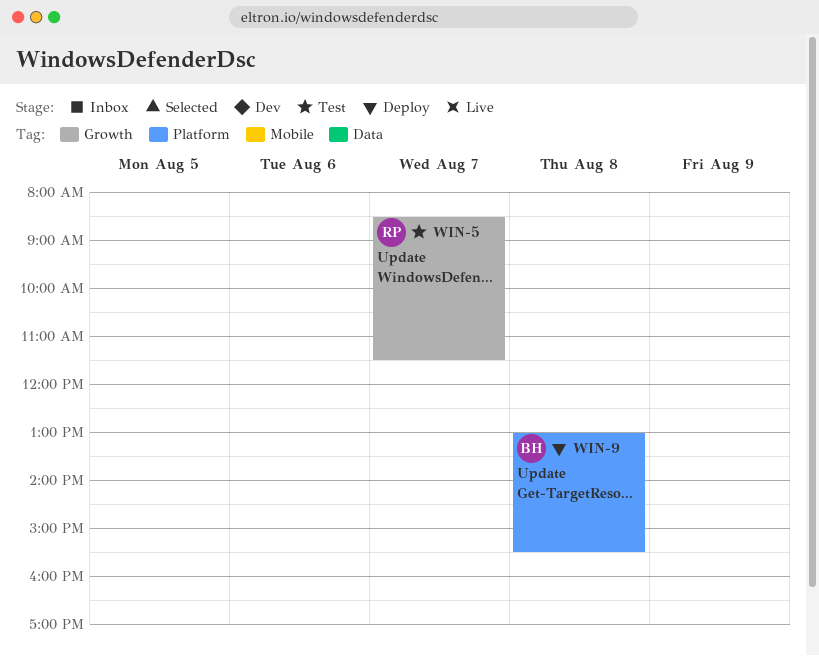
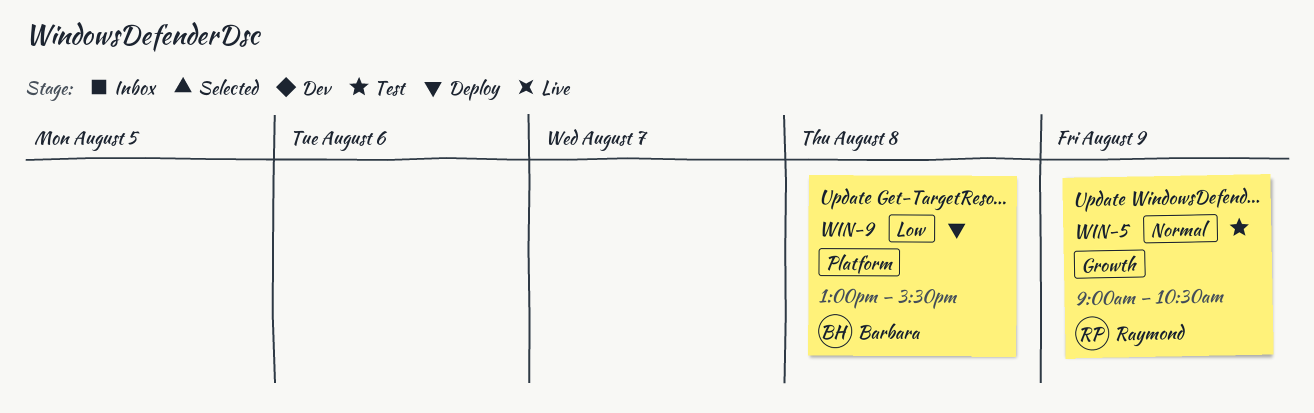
WIN-5, day: Aug 7 -> Aug 9
WIN-5, begins: 08:30 -> 09:00
WIN-5, ends: 11:30 -> 10:30

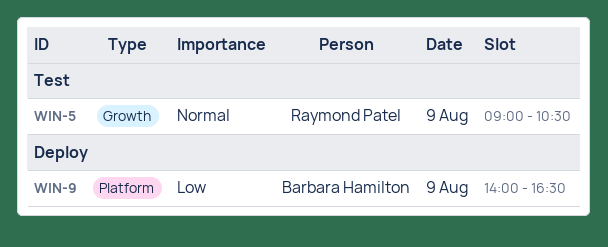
WIN-9, day: Aug 8 -> Aug 9
WIN-9, begins: 13:00 -> 14:00
WIN-9, ends: 15:30 -> 16:30

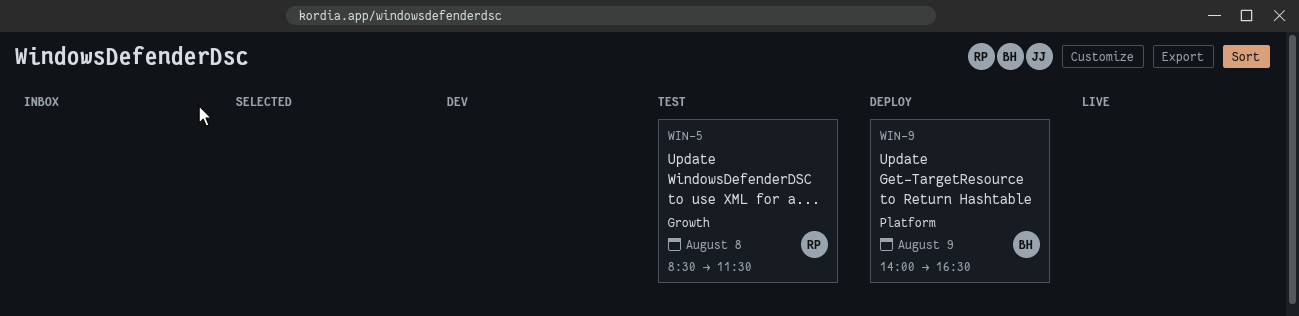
WIN-5, day: Aug 9 -> Aug 8
WIN-5, begins: 09:00 -> 08:30
WIN-5, ends: 10:30 -> 11:30

